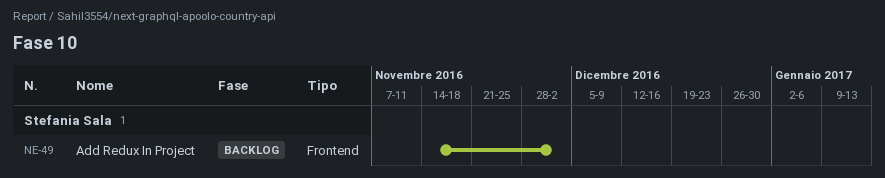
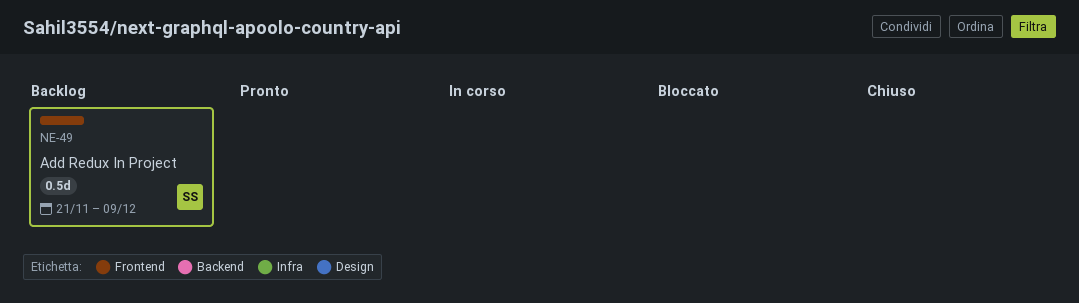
NE-49, start: Nov 14 -> Nov 21
NE-49, due: Dec 2 -> Dec 9

